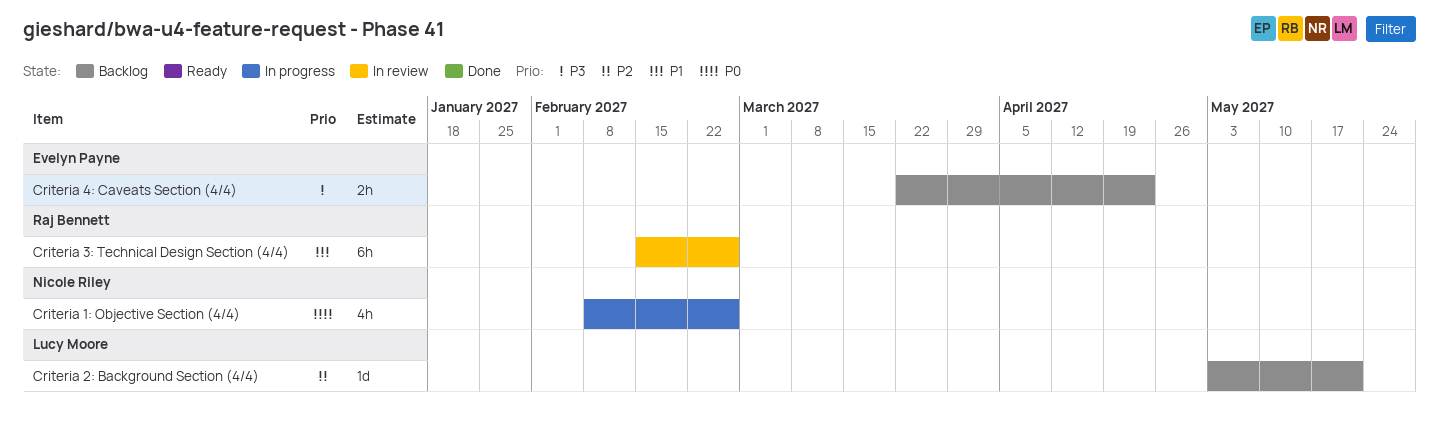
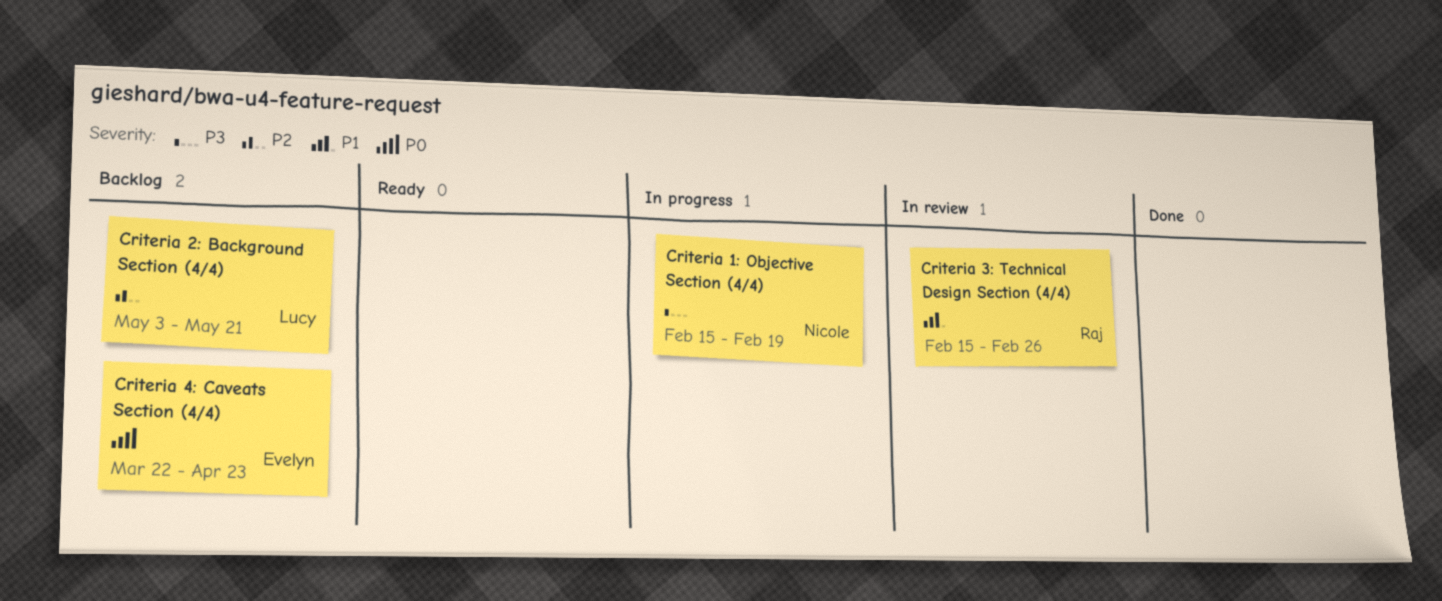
Criteria 1: Objective Section (4/4), priority: P0 -> P3
Criteria 1: Objective Section (4/4), start: Feb 8 -> Feb 15
Criteria 1: Objective Section (4/4), due: Feb 26 -> Feb 19
Criteria 4: Caveats Section (4/4), priority: P3 -> P0

